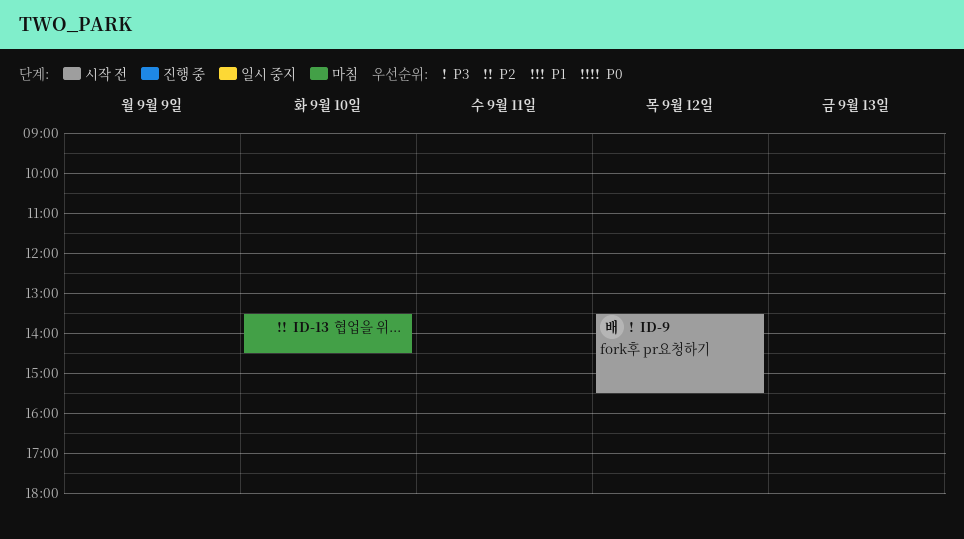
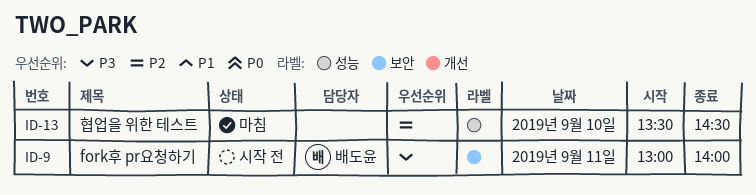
ID-9, day: Sep 12 -> Sep 11
ID-9, begins: 13:30 -> 13:00
ID-9, ends: 15:30 -> 14:00

